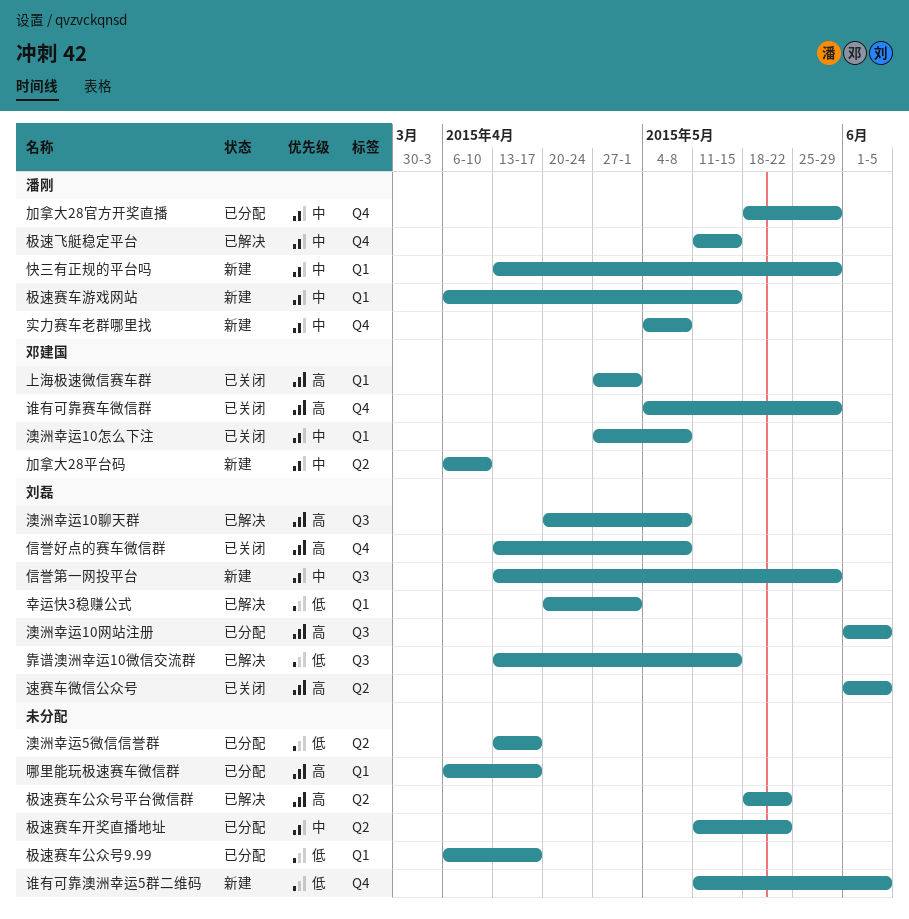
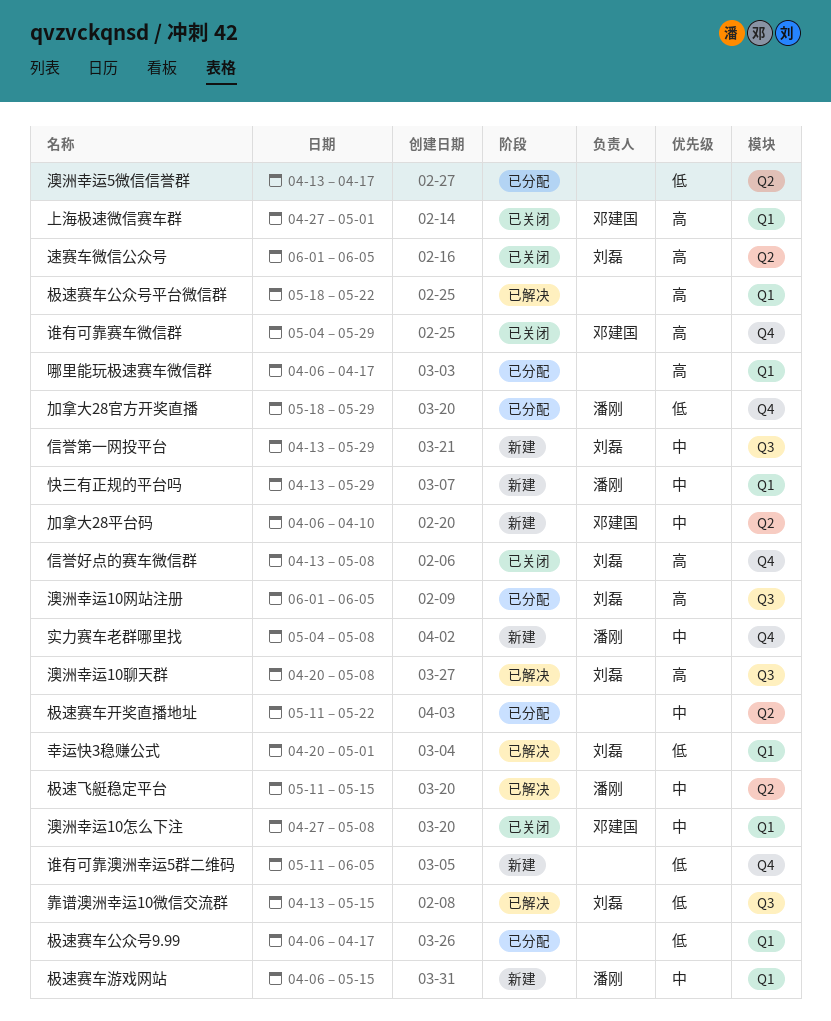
加拿大28官方开奖直播, priority: 中 -> 低
极速赛车公众号平台微信群, label: Q2 -> Q1
极速飞艇稳定平台, label: Q4 -> Q2

